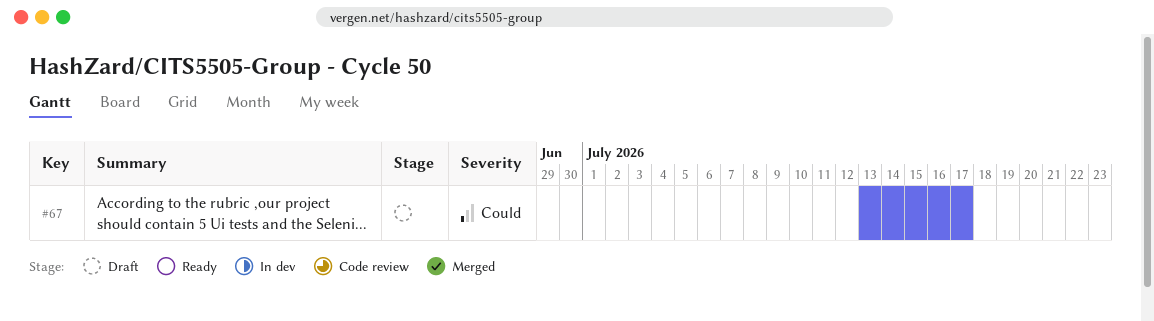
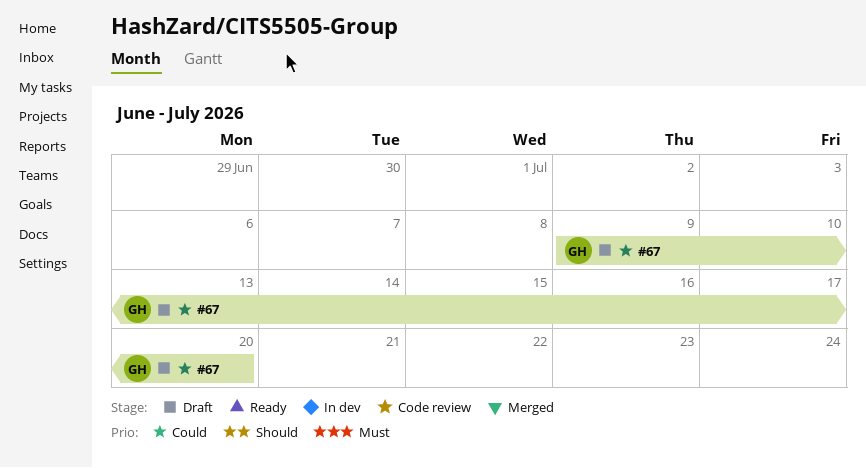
#67, start: Jul 13 -> Jul 9
#67, due: Jul 17 -> Jul 20

